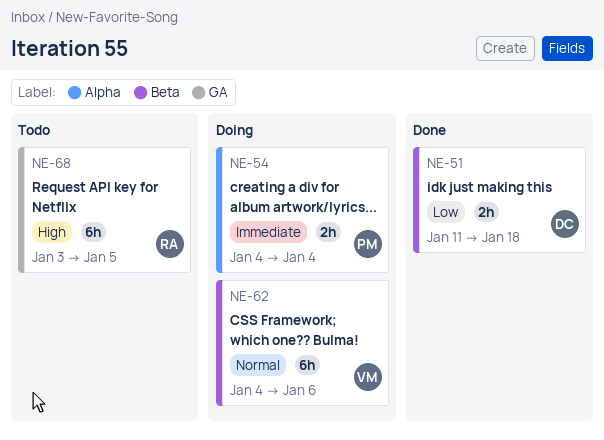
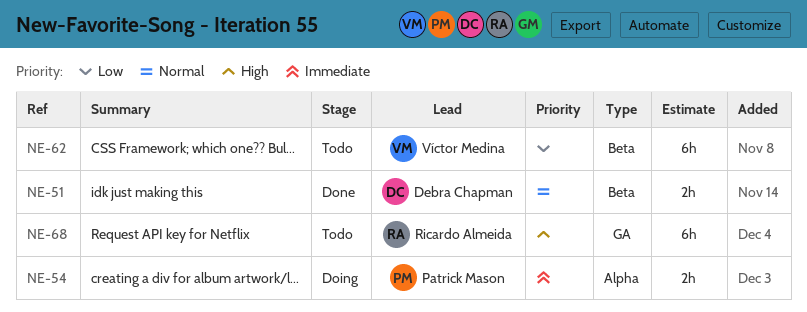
NE-51, priority: Low -> Normal
NE-62, status: Doing -> Todo
NE-62, priority: Normal -> Low

